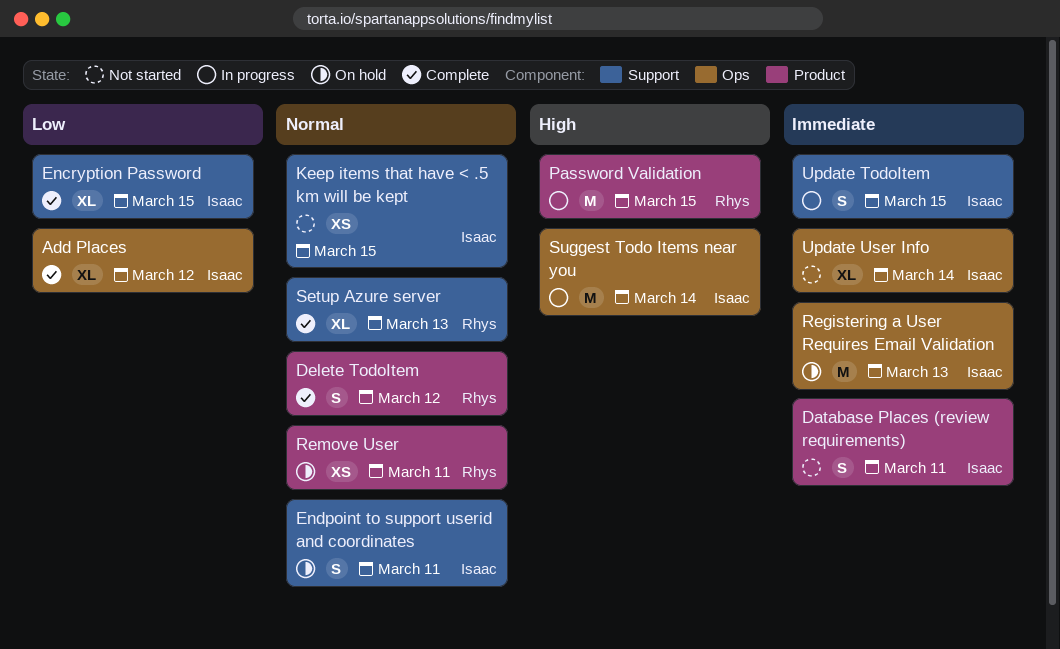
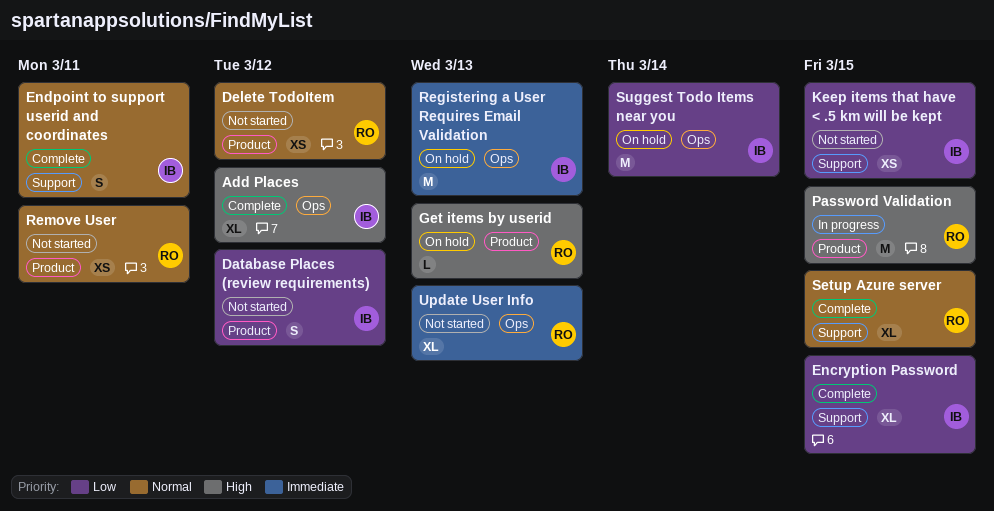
Add Places, priority: Low -> High
Database Places (review requirements), priority: Immediate -> Low
Database Places (review requirements), due: Mar 11 -> Mar 12
Delete TodoItem, status: Complete -> Not started
Delete TodoItem, estimate: S -> XS
Endpoint to support userid and coordinates, status: On hold -> Complete
Get items by userid: none -> present
Keep items that have < .5 km will be kept, priority: Normal -> Low
Remove User, status: On hold -> Not started
Setup Azure server, due: Mar 13 -> Mar 15
Suggest Todo Items near you, status: In progress -> On hold
Suggest Todo Items near you, priority: High -> Low
Update TodoItem: present -> none
Update User Info, owner: Isaac -> Rhys
Update User Info, due: Mar 14 -> Mar 13

